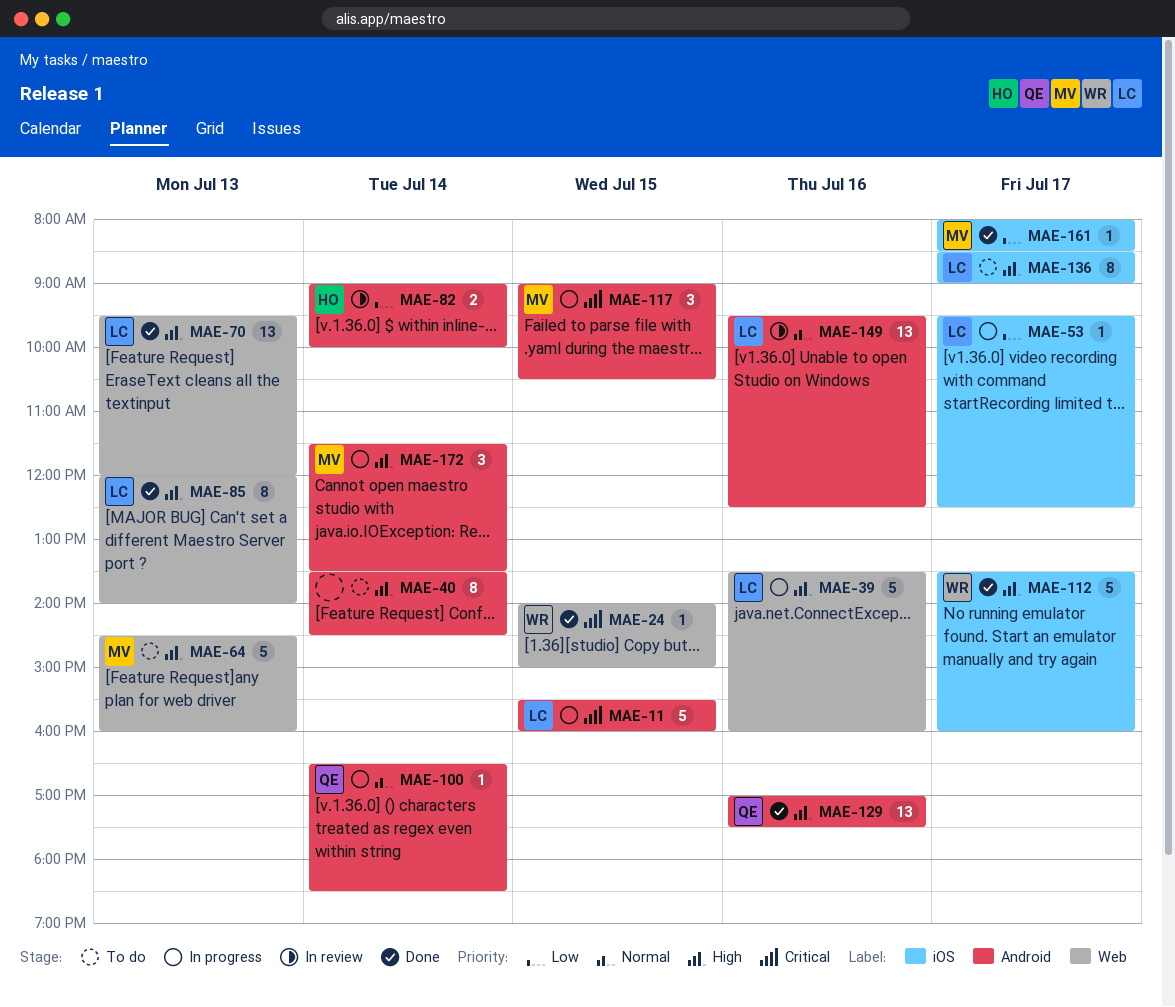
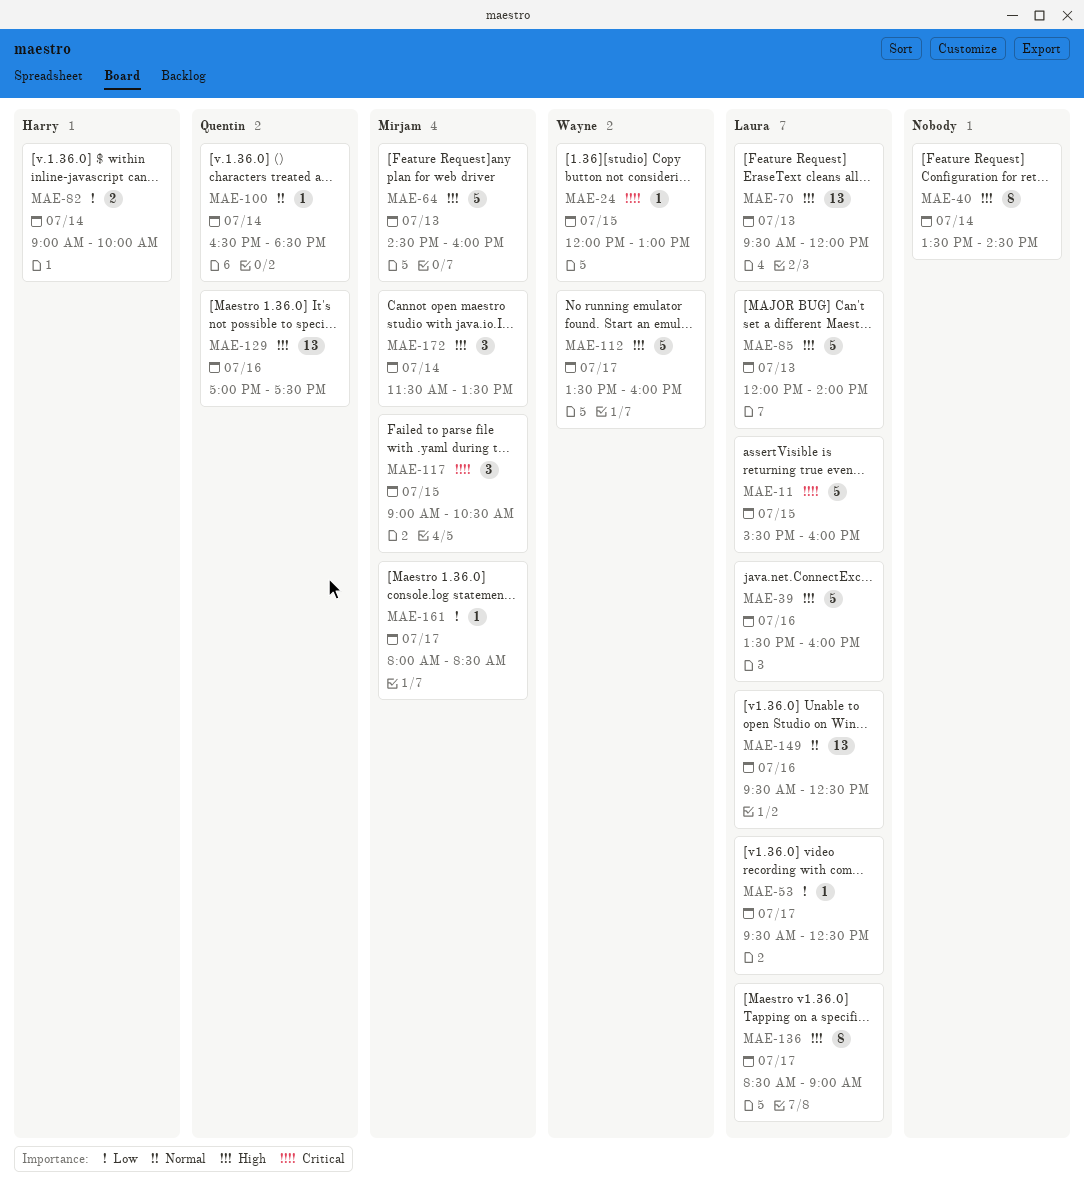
MAE-24, begins: 14:00 -> 12:00
MAE-24, ends: 15:00 -> 13:00
MAE-85, estimate: 8 -> 5

